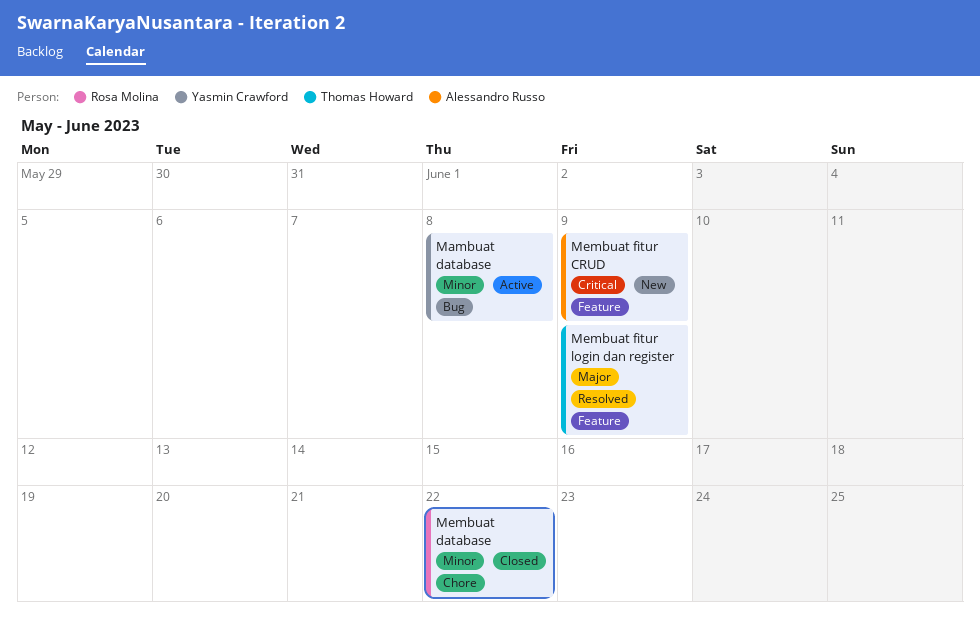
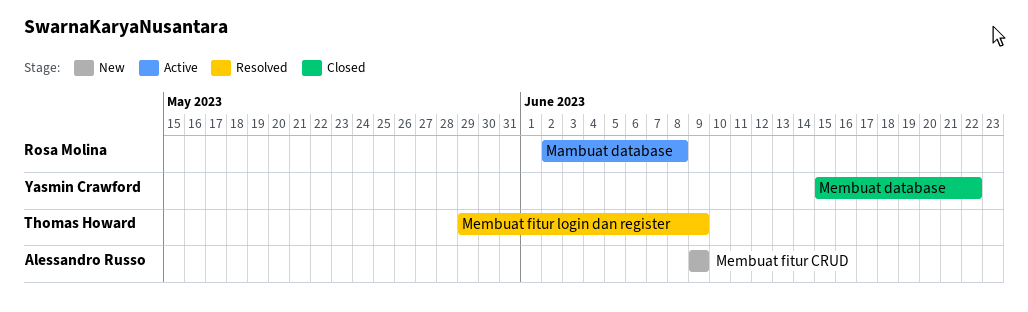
Mambuat database, owner: Yasmin Crawford -> Rosa Molina
Membuat database, owner: Rosa Molina -> Yasmin Crawford

